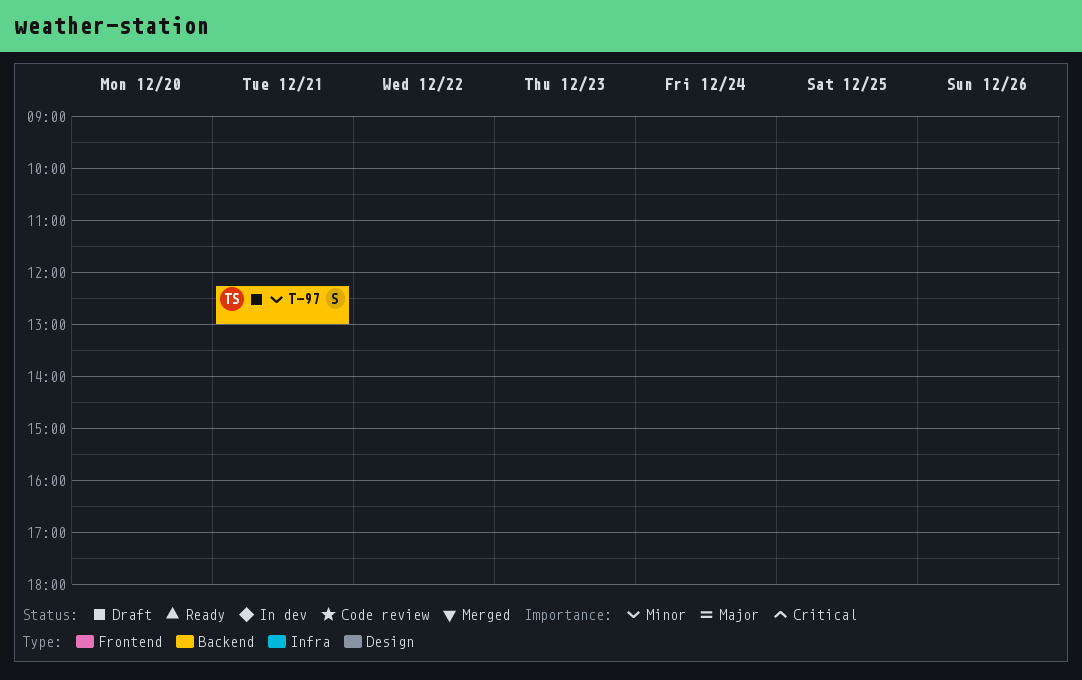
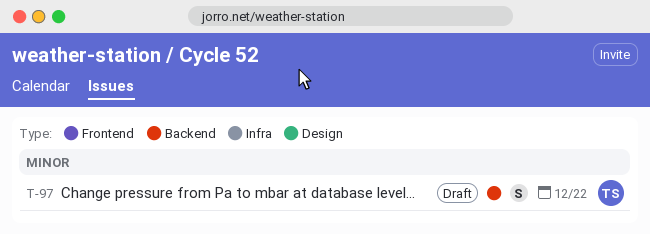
T-97, day: Dec 21 -> Dec 22

